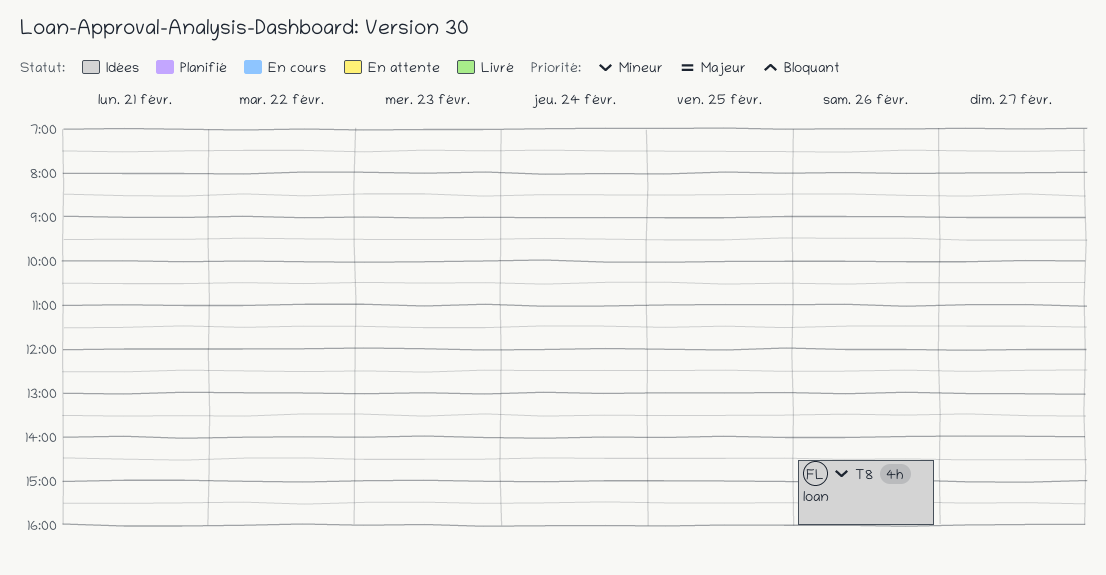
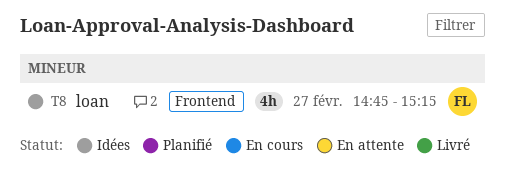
T8, day: Feb 26 -> Feb 27
T8, begins: 14:30 -> 14:45
T8, ends: 16:00 -> 15:15

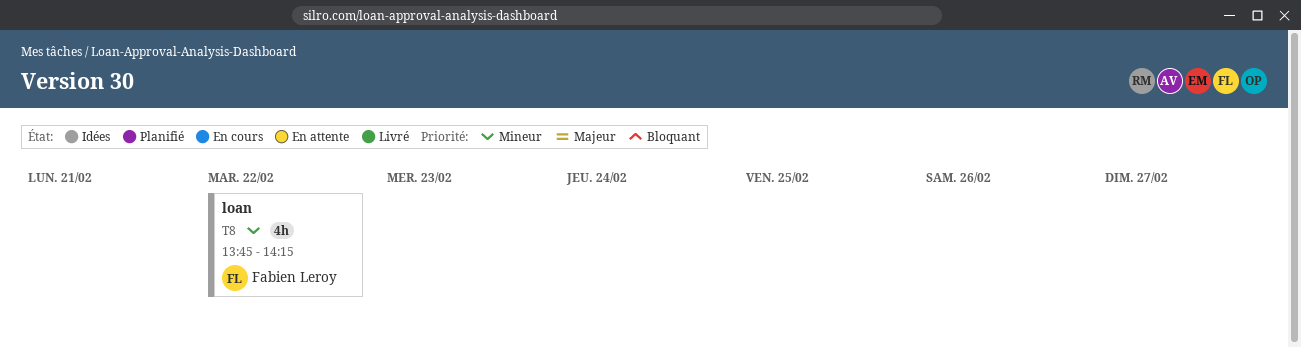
T8, day: Feb 27 -> Feb 22
T8, begins: 14:45 -> 13:45
T8, ends: 15:15 -> 14:15

